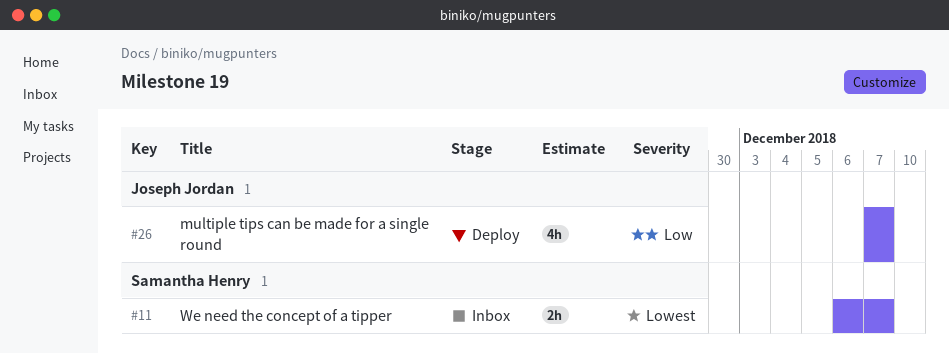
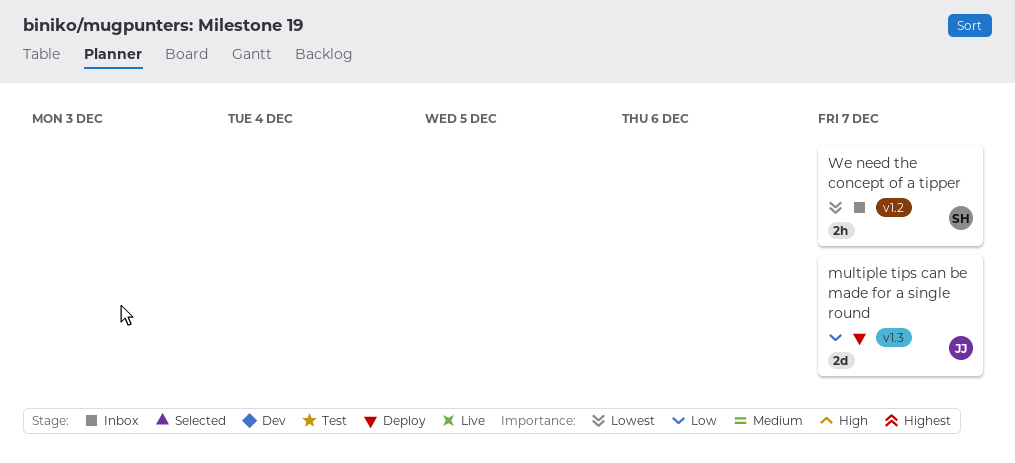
multiple tips can be made for a single round, estimate: 4h -> 2d

